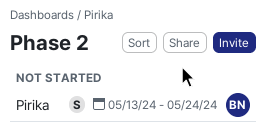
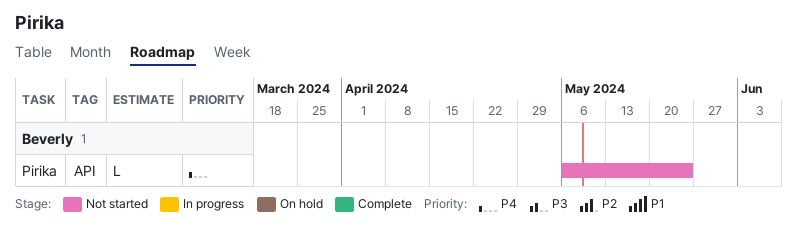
Pirika, estimate: S -> L
Pirika, start: May 13 -> May 6

